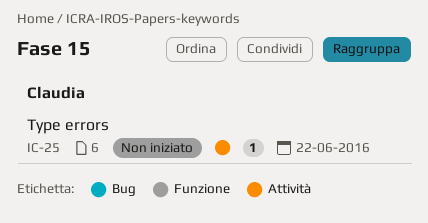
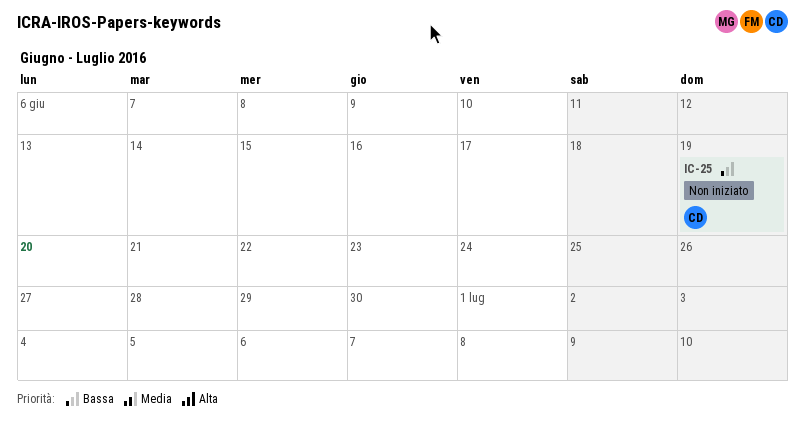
IC-25, due: Jun 22 -> Jun 19

